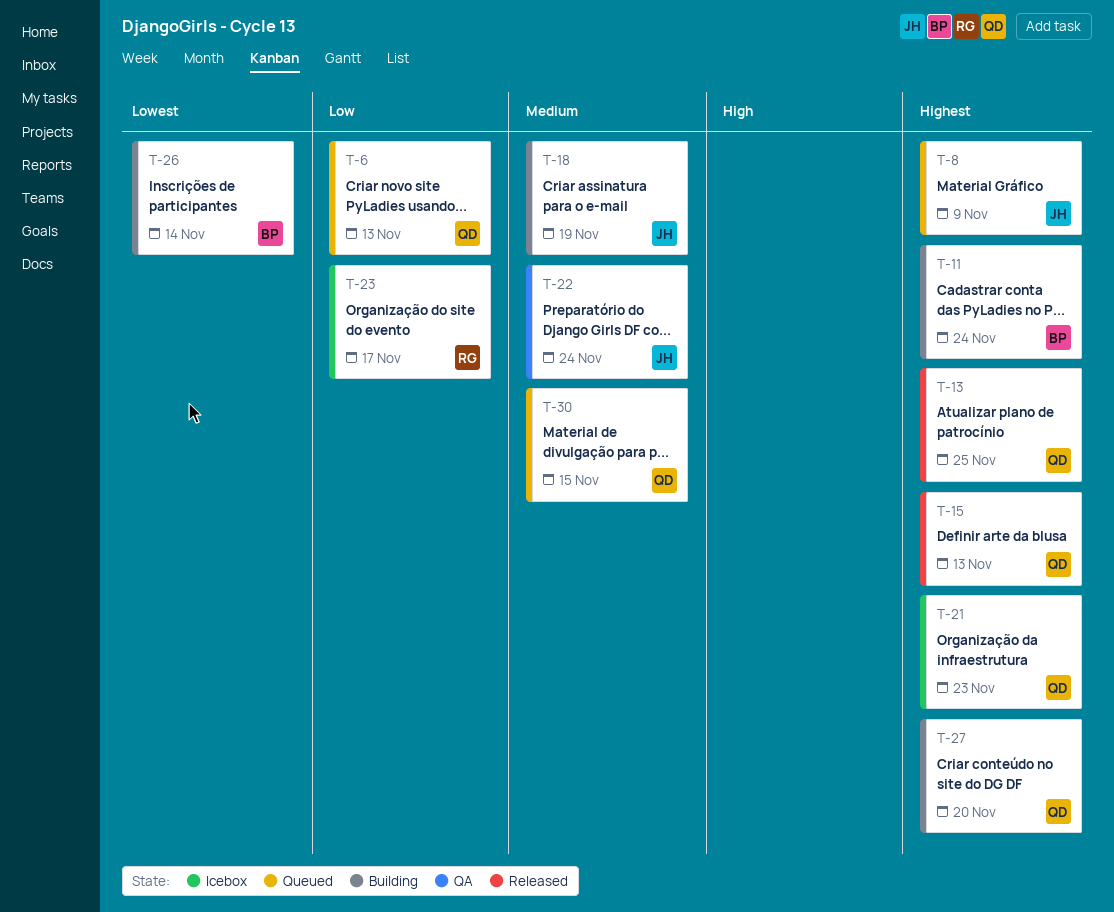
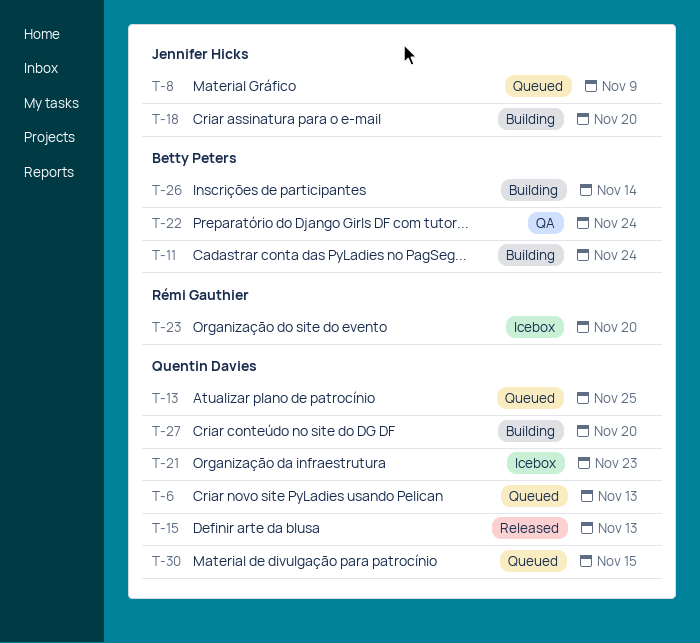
T-13, status: Released -> Queued
T-18, due: Nov 19 -> Nov 20
T-22, owner: Jennifer Hicks -> Betty Peters
T-23, due: Nov 17 -> Nov 20

